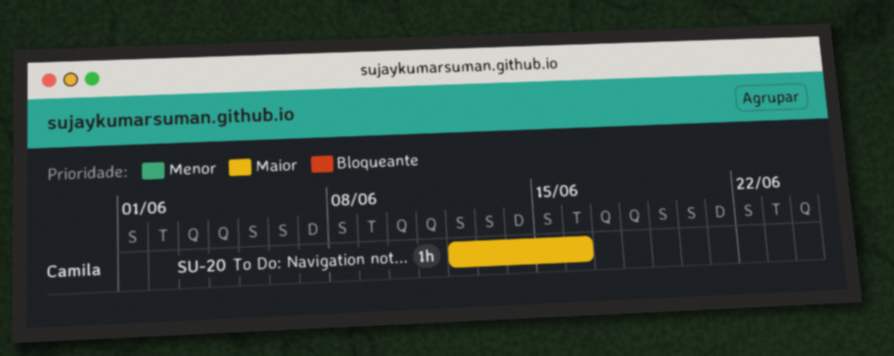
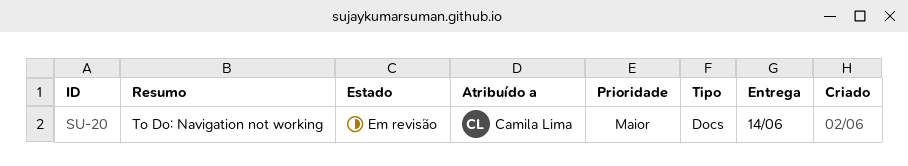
SU-20, due: Jun 16 -> Jun 14

